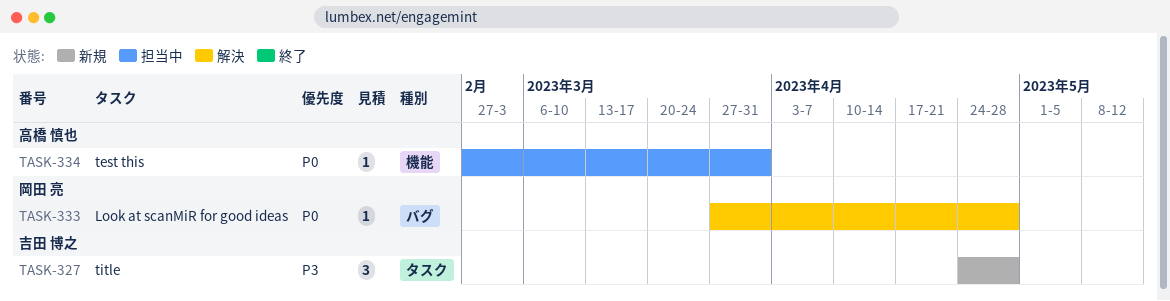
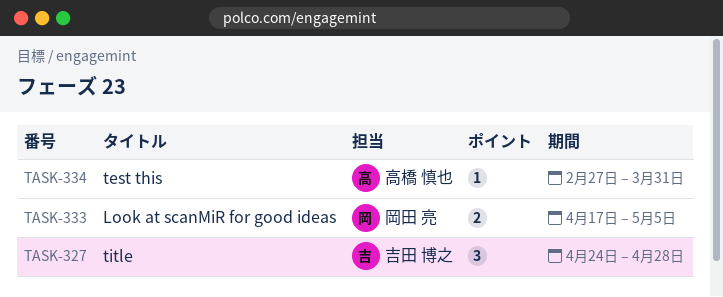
TASK-333, estimate: 1 -> 2
TASK-333, start: Mar 27 -> Apr 17
TASK-333, due: Apr 28 -> May 5

